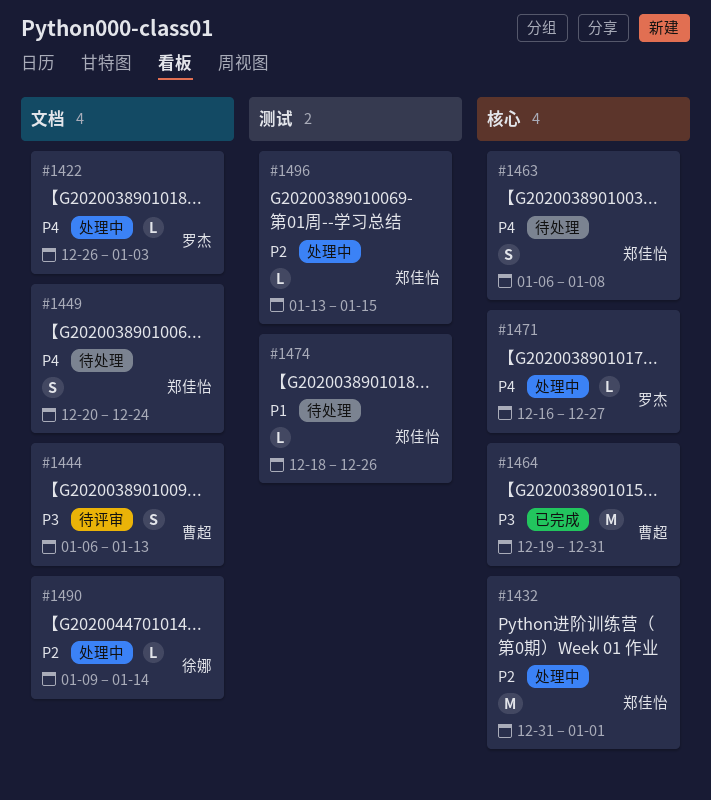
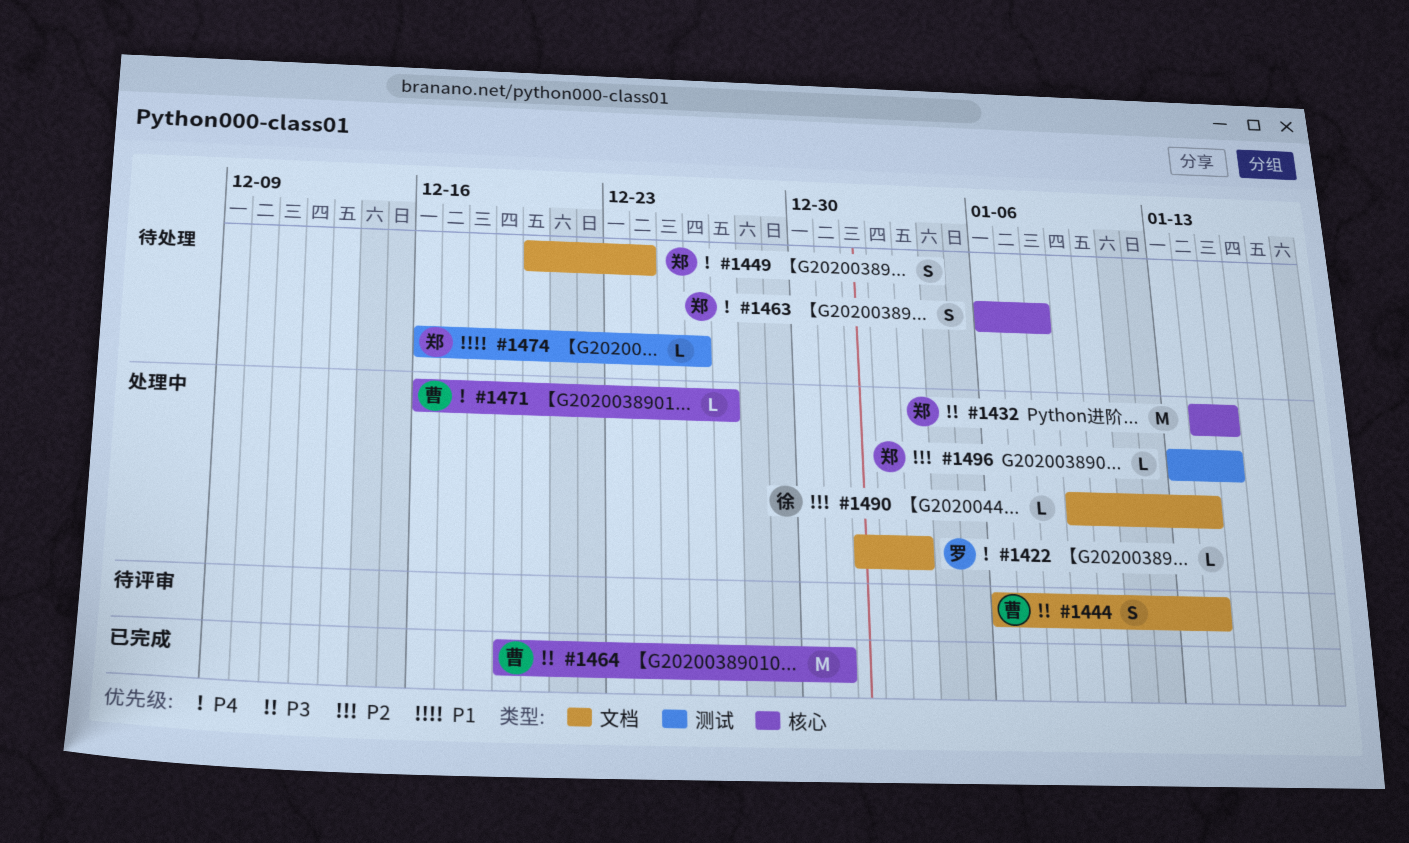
#1422, start: Dec 26 -> Jan 1
#1432, priority: P2 -> P3
#1432, start: Dec 31 -> Jan 14
#1432, due: Jan 1 -> Jan 15
#1444, due: Jan 13 -> Jan 14
#1471, owner: 罗杰 -> 曹超
#1474, start: Dec 18 -> Dec 16

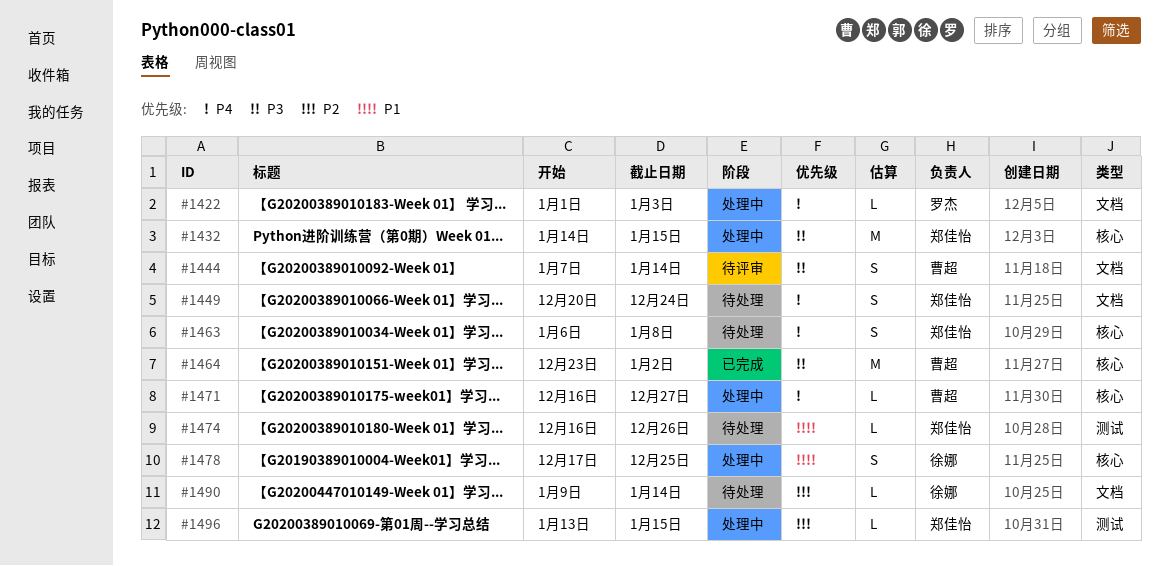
#1444, start: Jan 6 -> Jan 7
#1464, start: Dec 19 -> Dec 23
#1464, due: Dec 31 -> Jan 2
#1478: none -> present
#1490, status: 处理中 -> 待处理

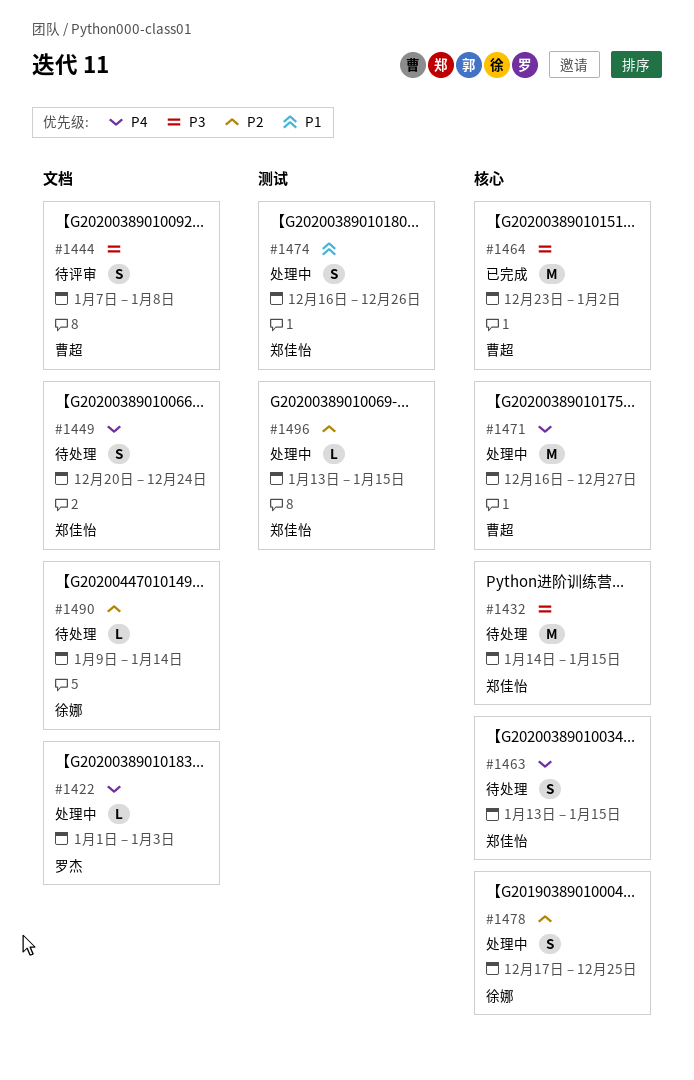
#1432, status: 处理中 -> 待处理
#1444, due: Jan 14 -> Jan 8
#1463, start: Jan 6 -> Jan 13
#1463, due: Jan 8 -> Jan 15
#1471, estimate: L -> M
#1474, status: 待处理 -> 处理中
#1474, estimate: L -> S
#1478, priority: P1 -> P2

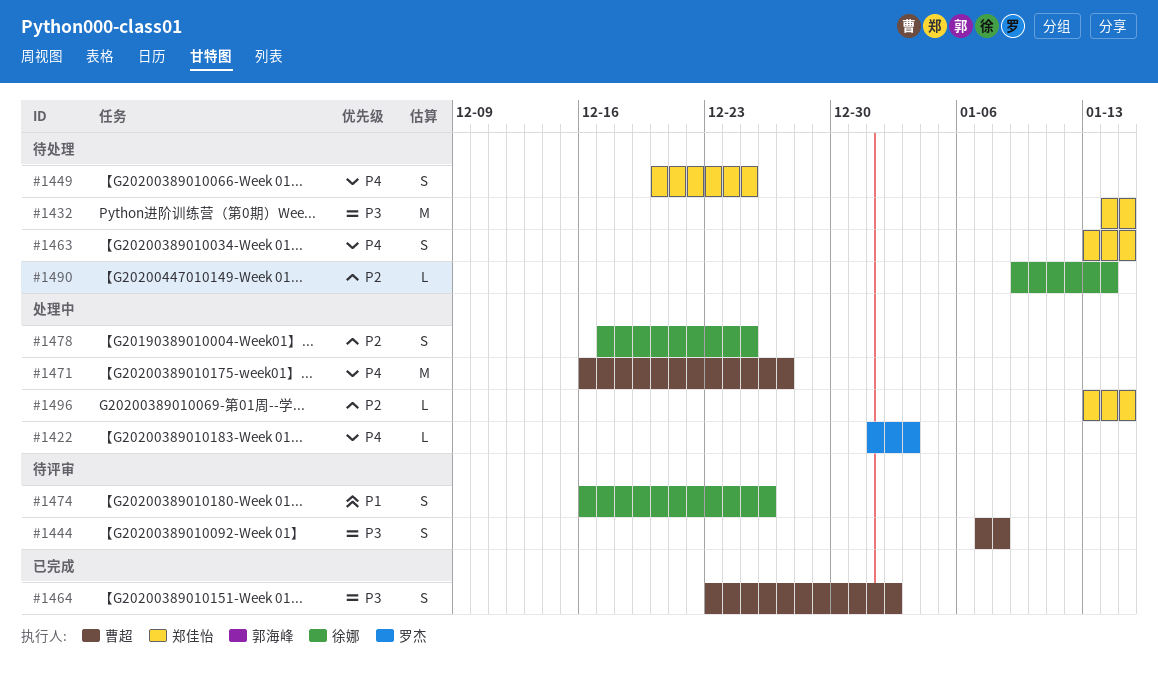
#1449, due: Dec 24 -> Dec 25
#1464, estimate: M -> S
#1474, status: 处理中 -> 待评审
#1474, owner: 郑佳怡 -> 徐娜

